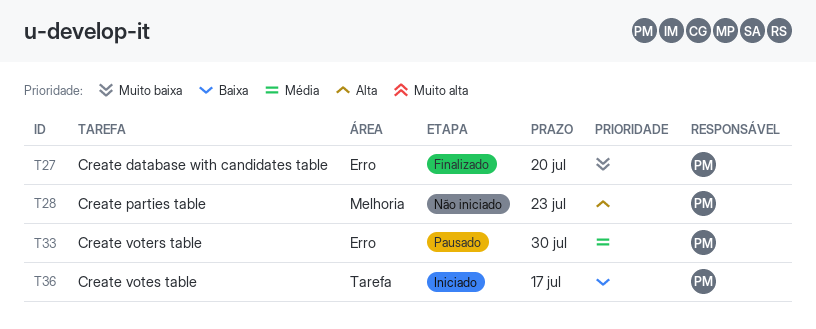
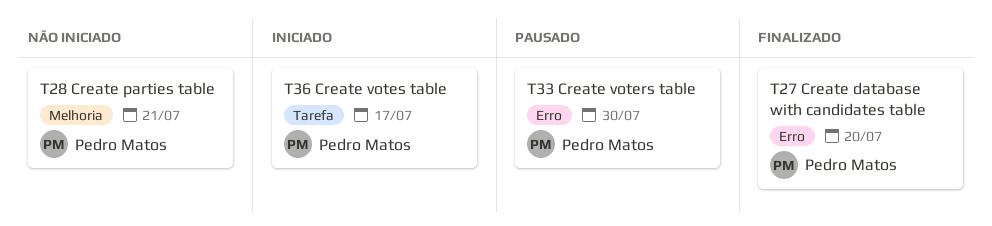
T28, due: Jul 23 -> Jul 21

